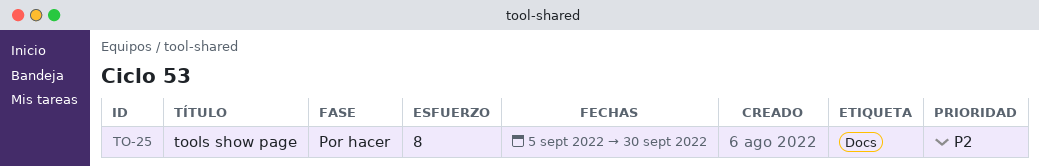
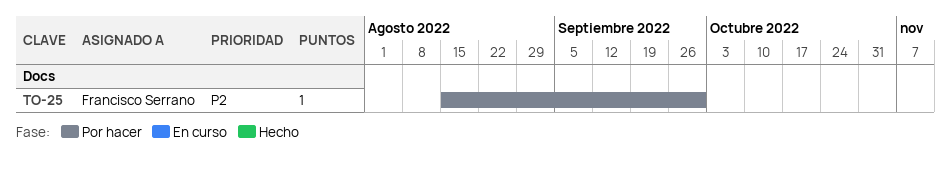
TO-25, estimate: 8 -> 1
TO-25, start: Sep 5 -> Aug 15

